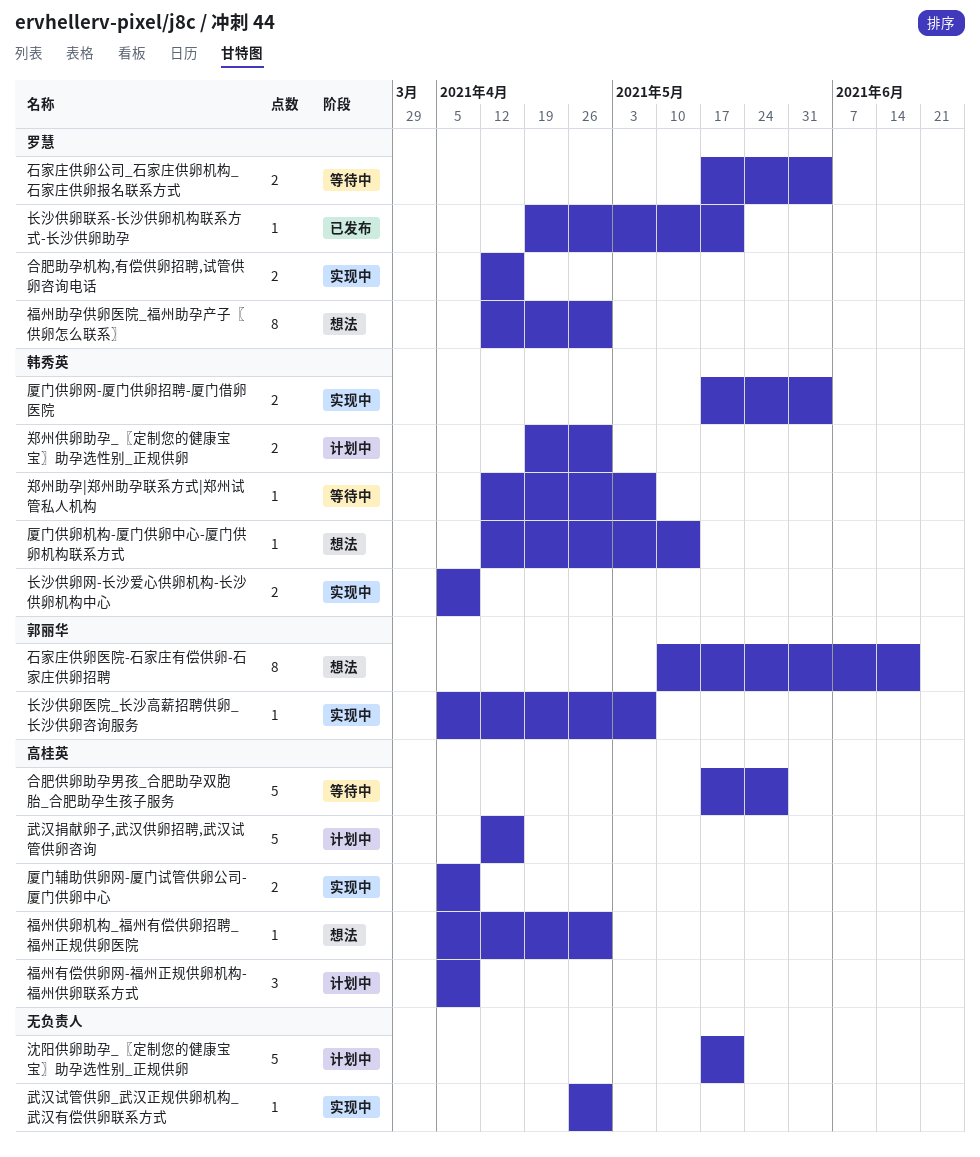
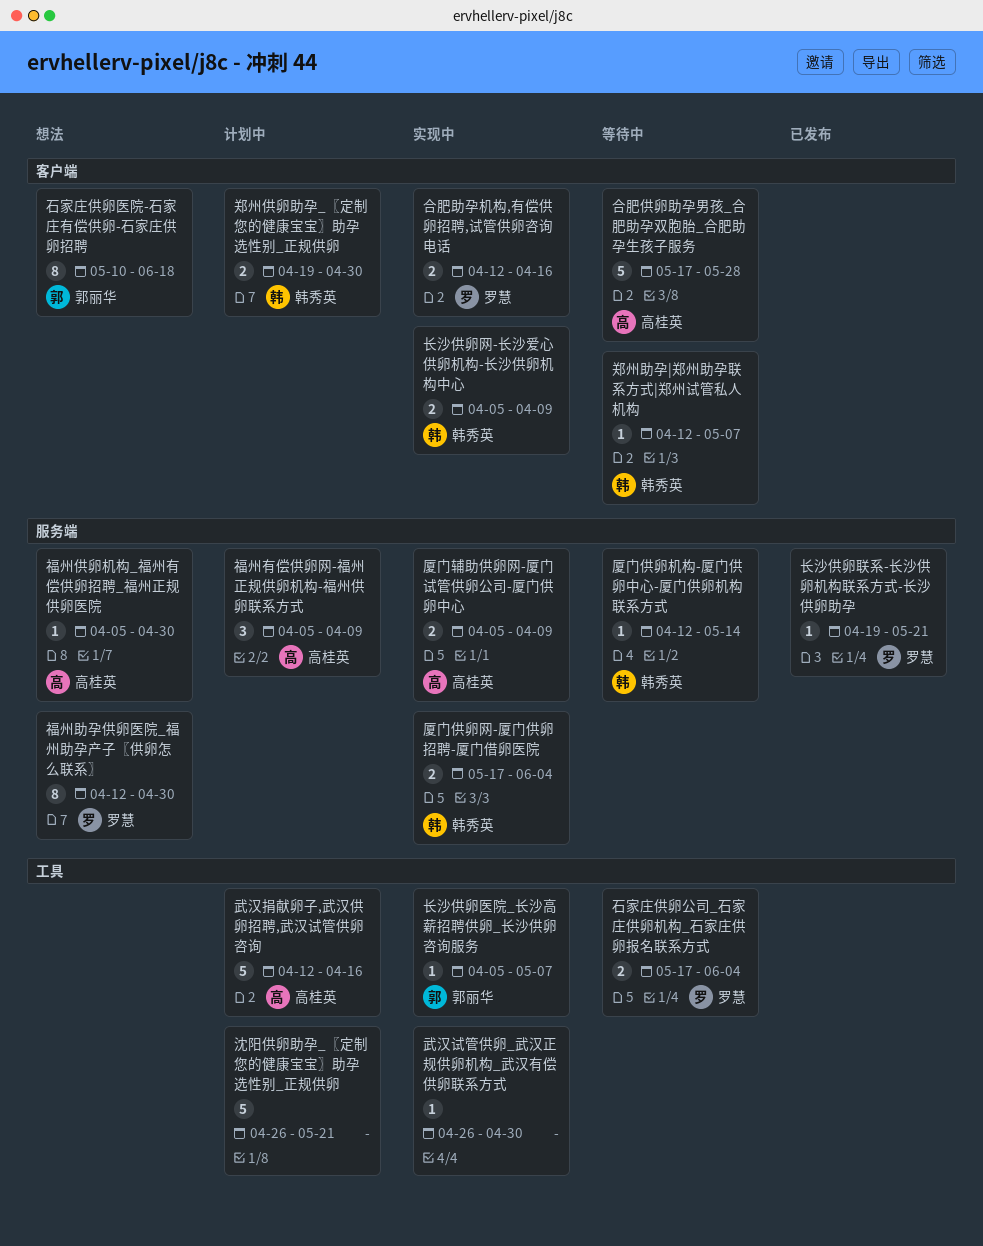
厦门供卵机构-厦门供卵中心-厦门供卵机构联系方式, status: 想法 -> 等待中
沈阳供卵助孕_〖定制您的健康宝宝〗助孕选性别_正规供卵, start: May 17 -> Apr 26

